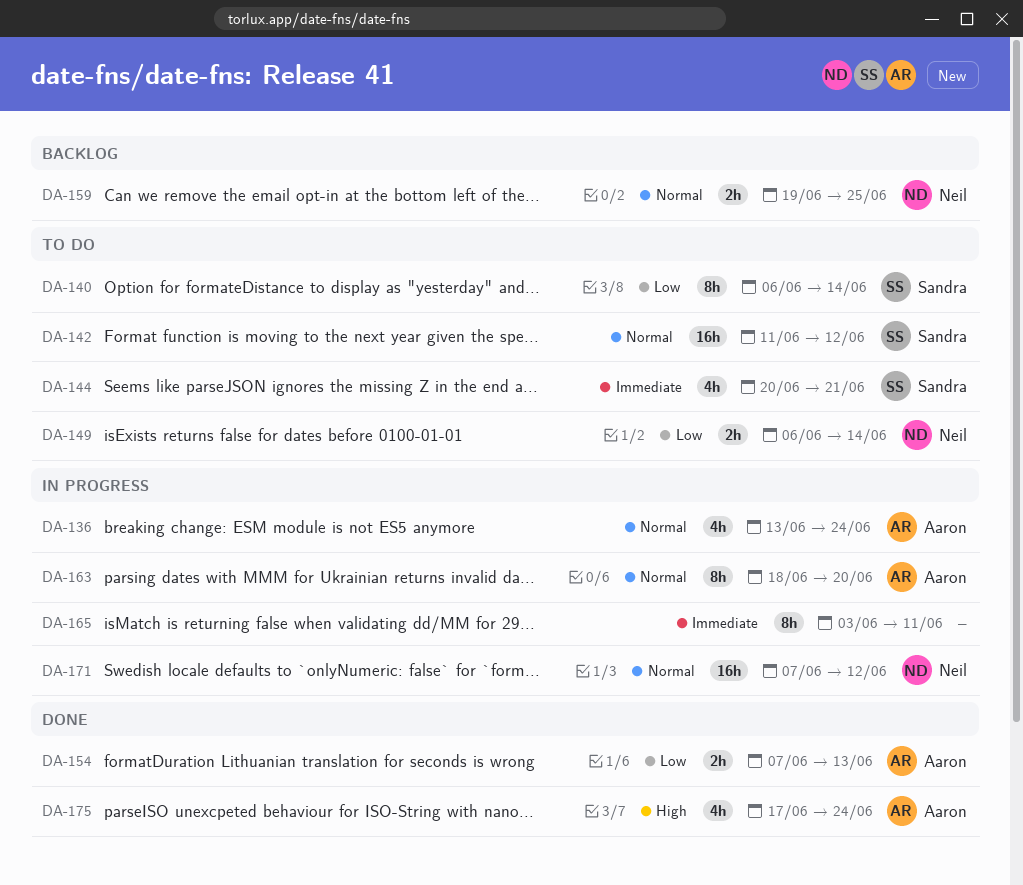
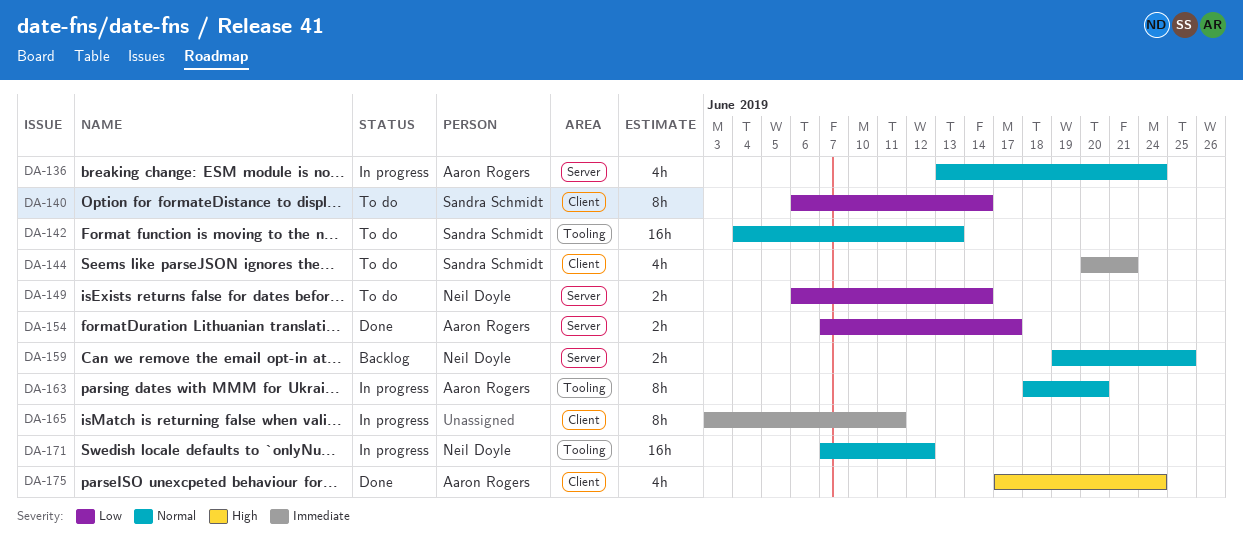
DA-142, start: Jun 11 -> Jun 4
DA-142, due: Jun 12 -> Jun 13
DA-154, due: Jun 13 -> Jun 17

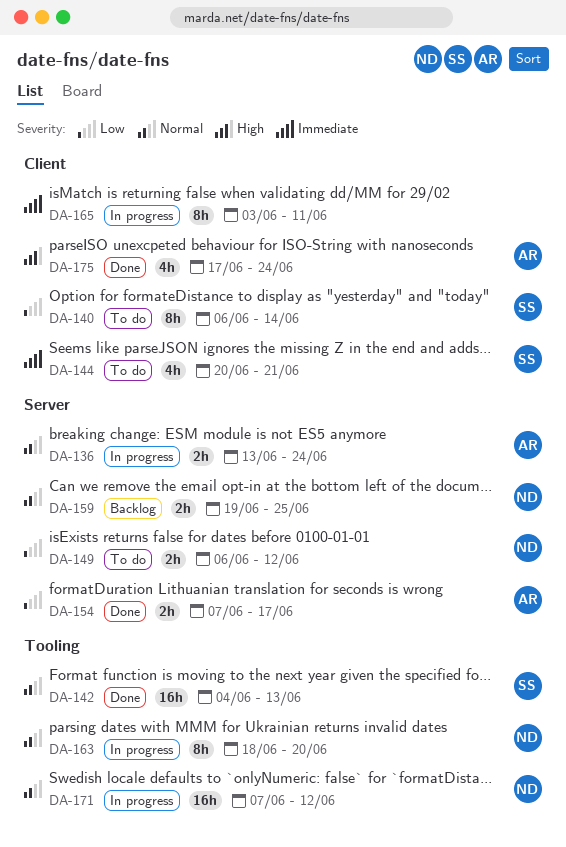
DA-136, estimate: 4h -> 2h
DA-142, status: To do -> Done
DA-149, due: Jun 14 -> Jun 12
DA-163, owner: Aaron Rogers -> Neil Doyle

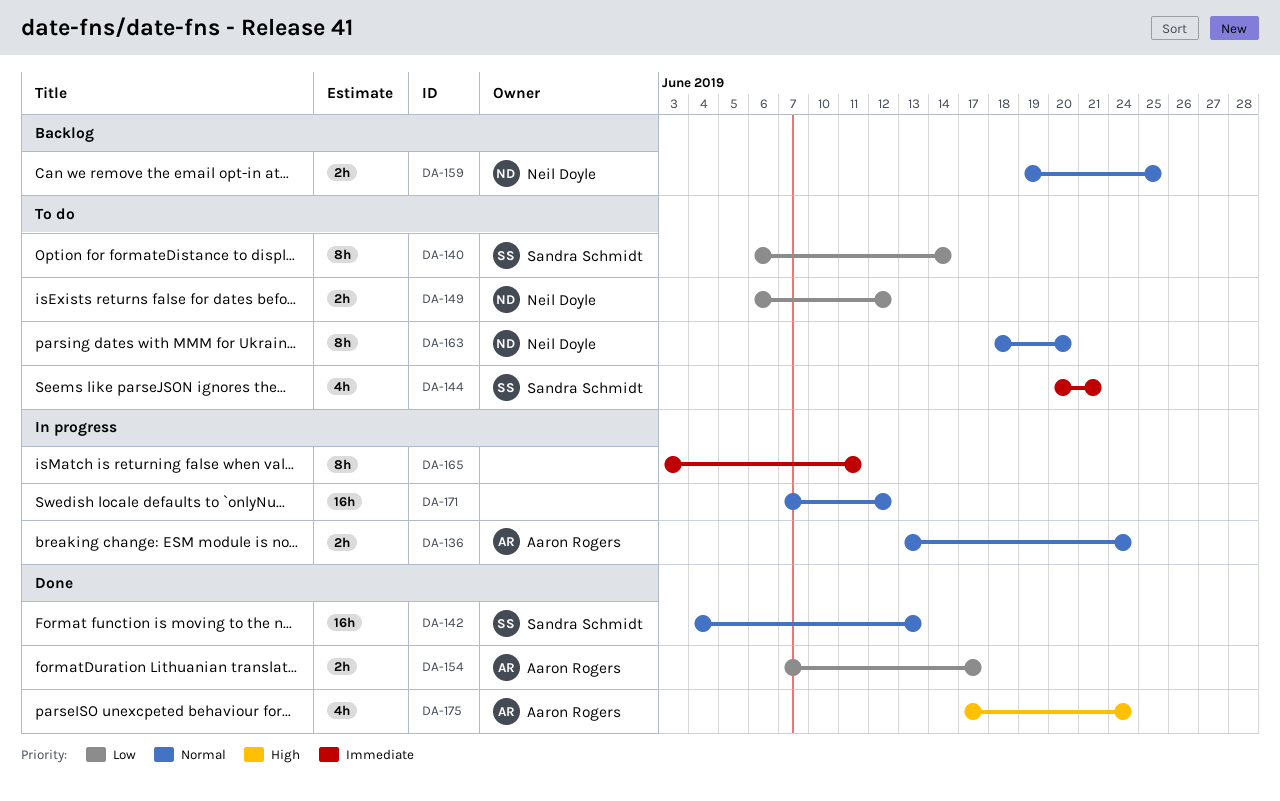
DA-163, status: In progress -> To do
DA-171, owner: Neil Doyle -> none

